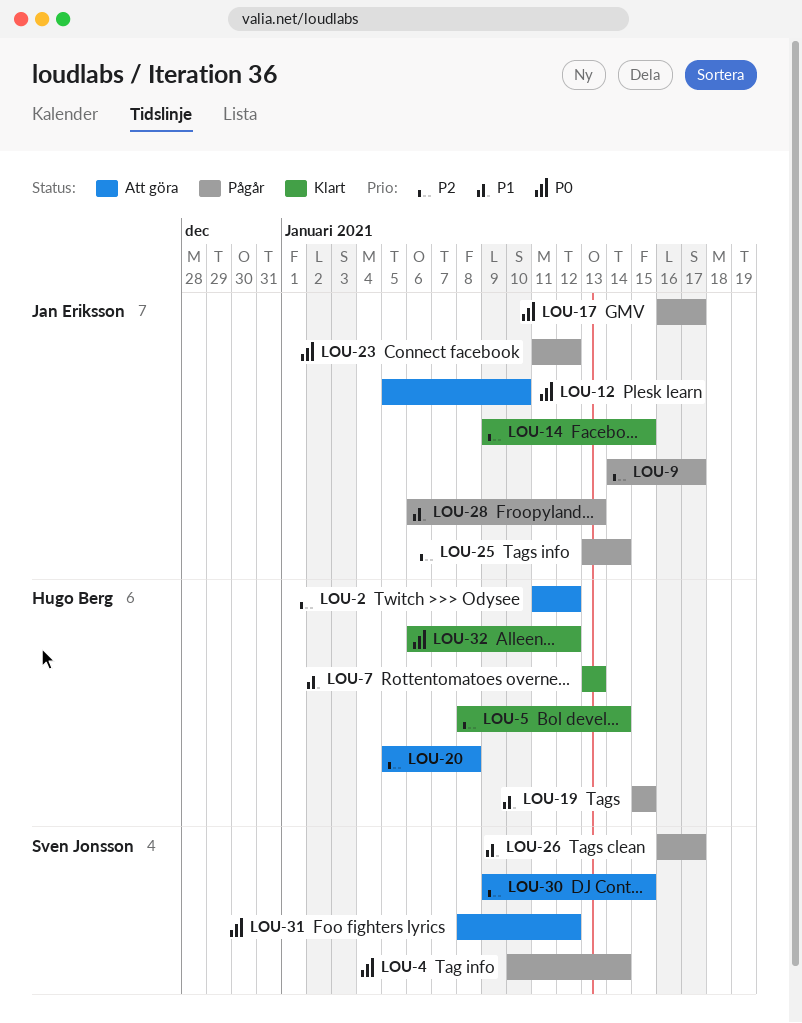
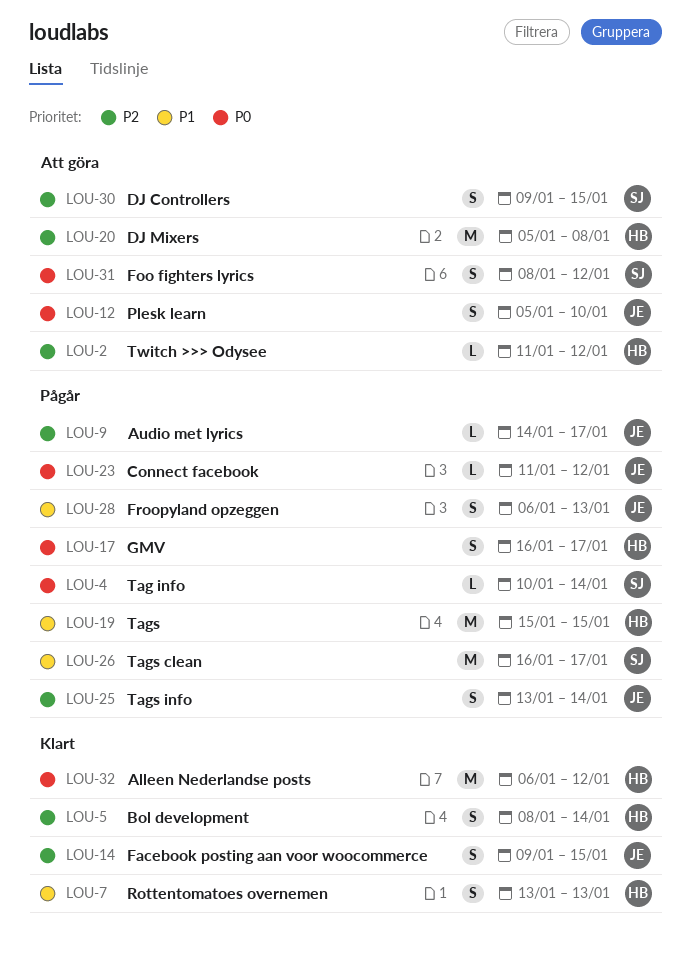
LOU-17, owner: Jan Eriksson -> Hugo Berg

